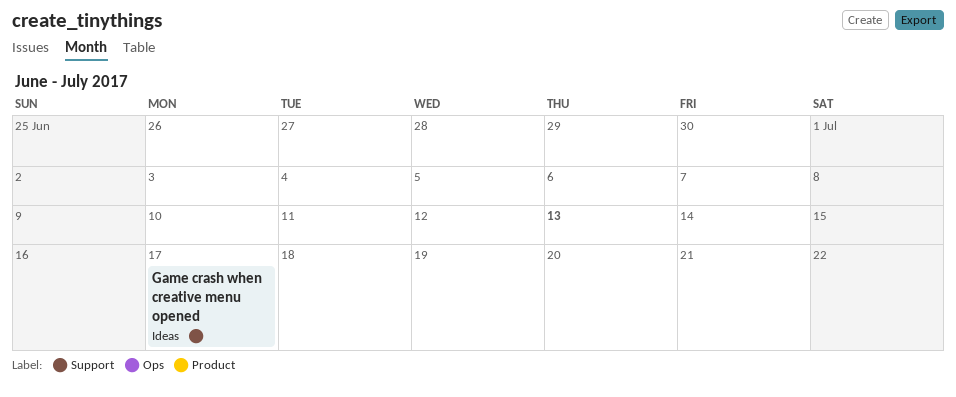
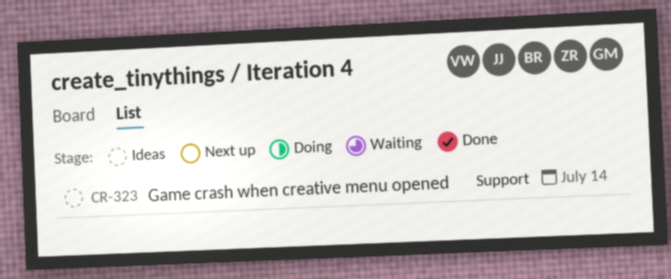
Game crash when creative menu opened, due: Jul 17 -> Jul 14

